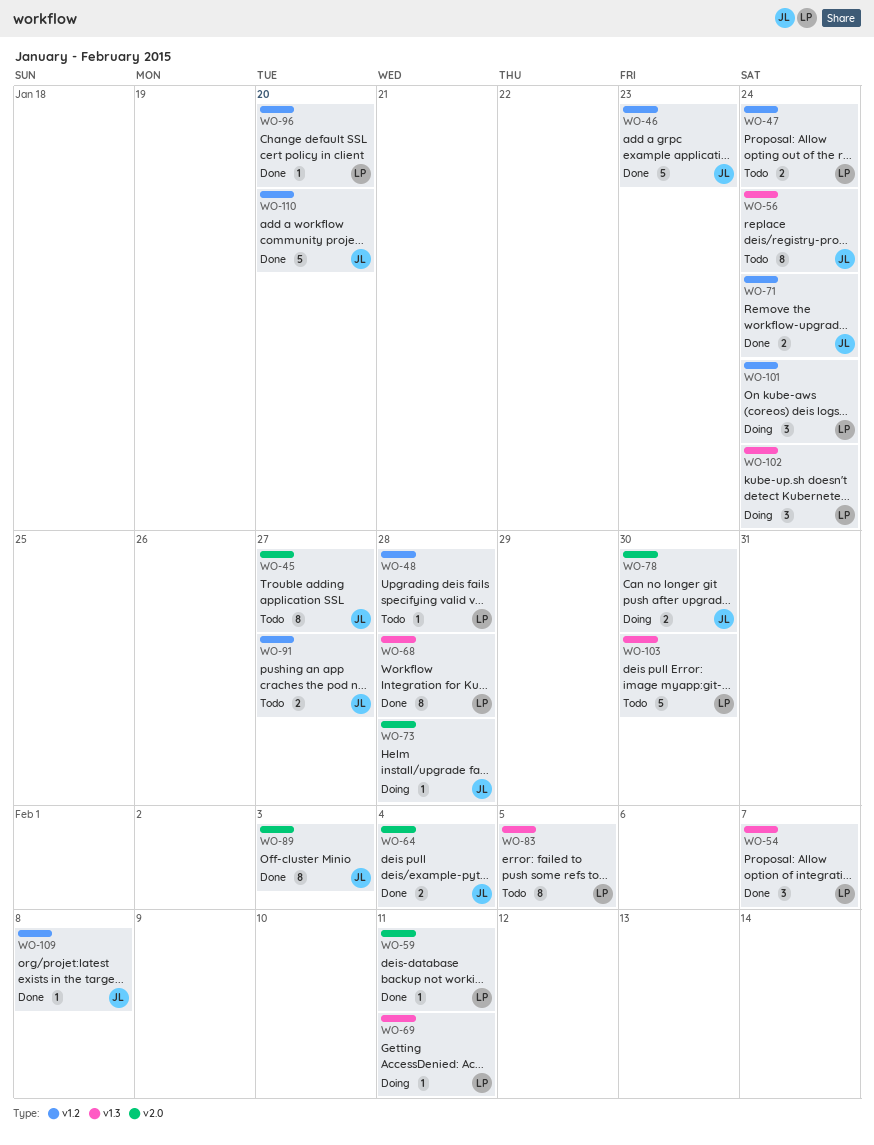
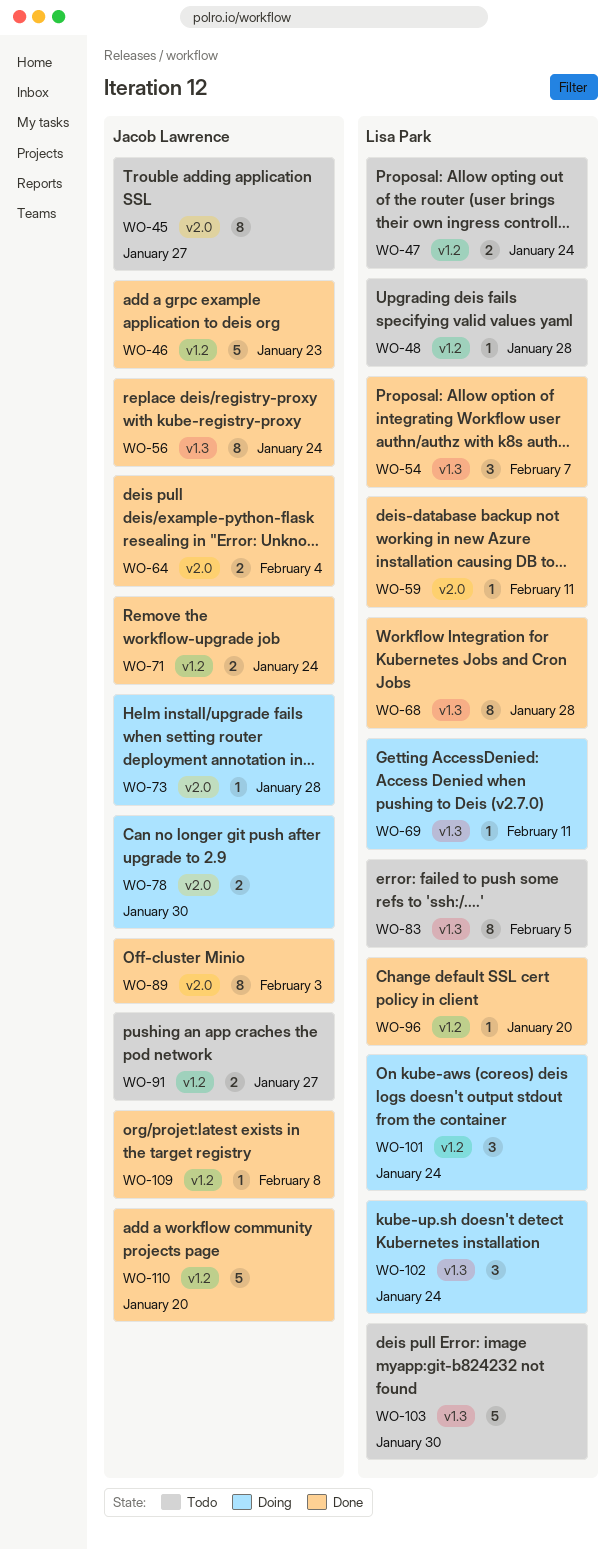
WO-56, status: Todo -> Done

